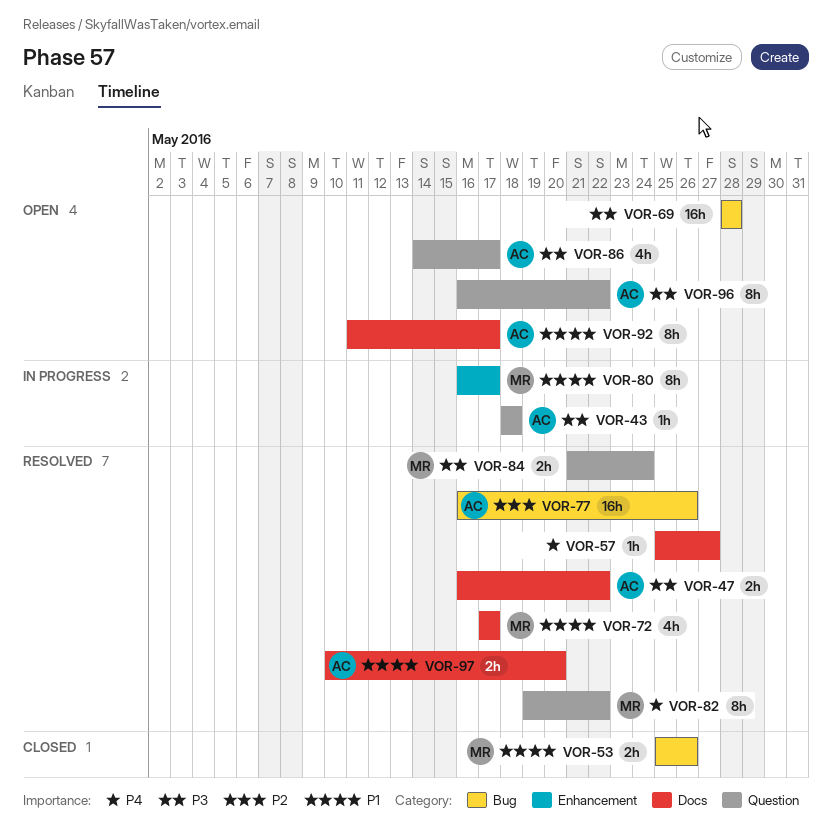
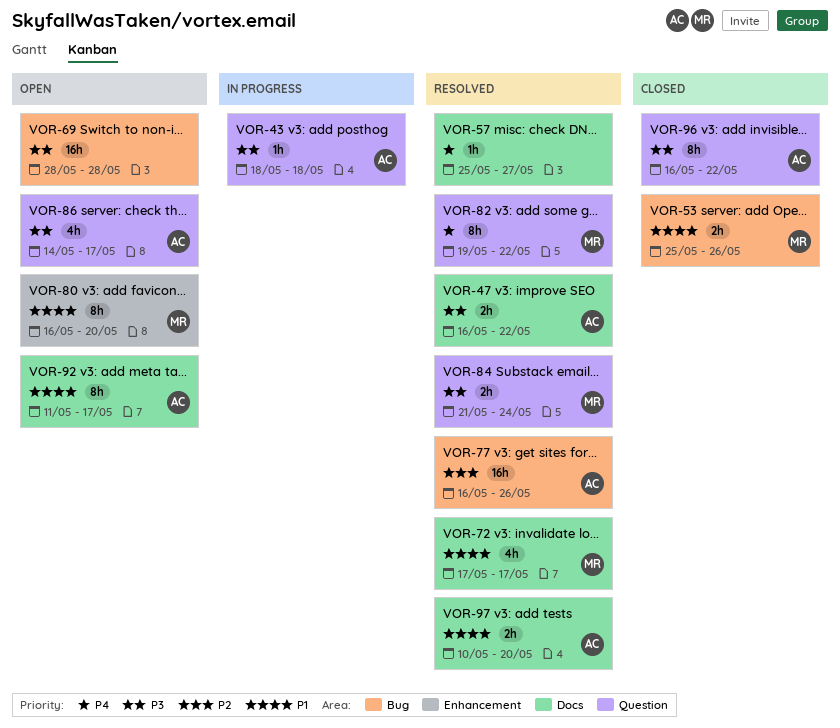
VOR-80, status: In progress -> Open
VOR-80, due: May 17 -> May 20
VOR-96, status: Open -> Closed

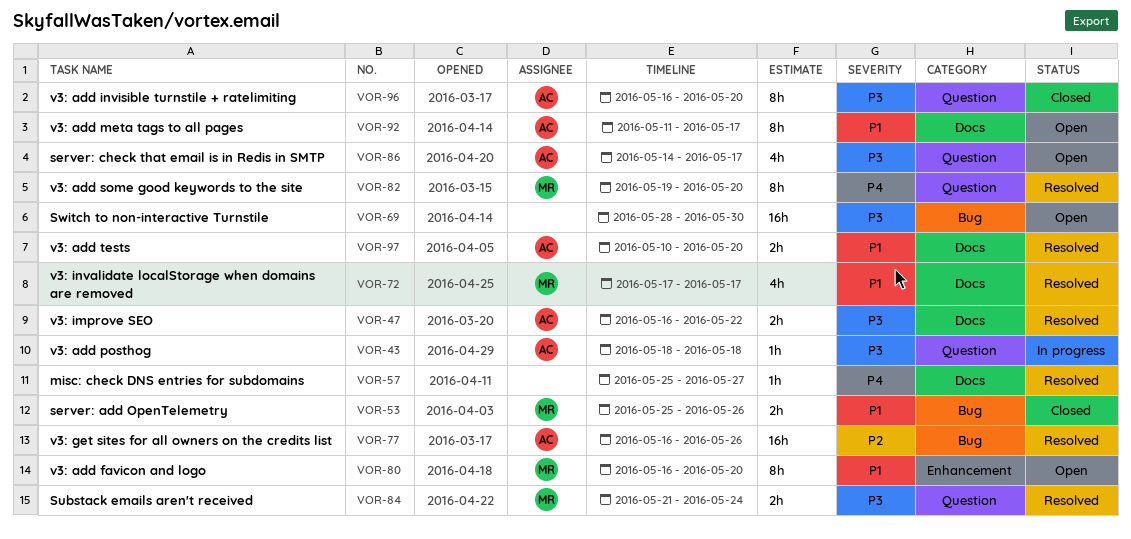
VOR-69, due: May 28 -> May 30
VOR-82, due: May 22 -> May 20
VOR-96, due: May 22 -> May 20

